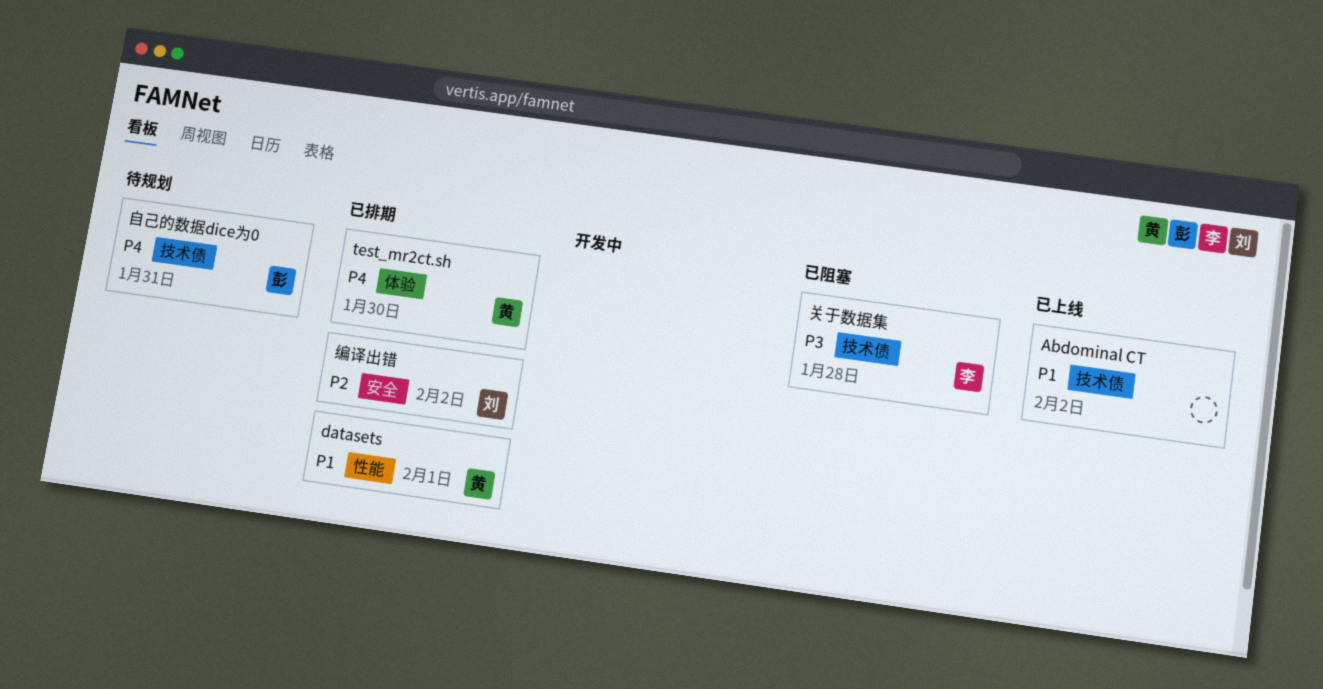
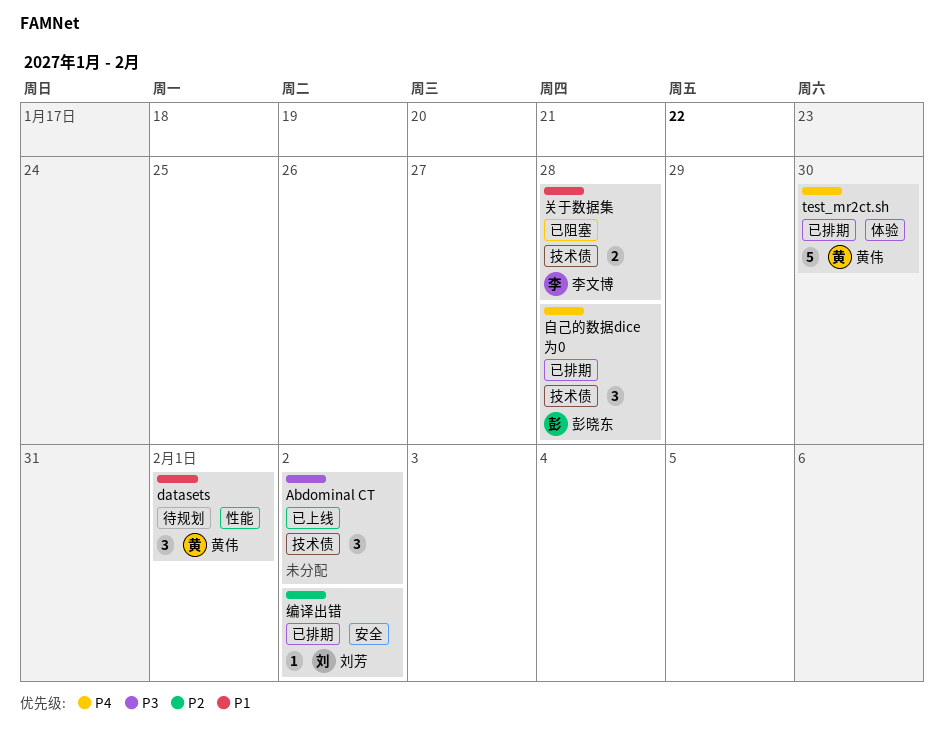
Abdominal CT, priority: P1 -> P3
datasets, status: 已排期 -> 待规划
关于数据集, priority: P3 -> P1
自己的数据dice为0, status: 待规划 -> 已排期
自己的数据dice为0, due: Jan 31 -> Jan 28

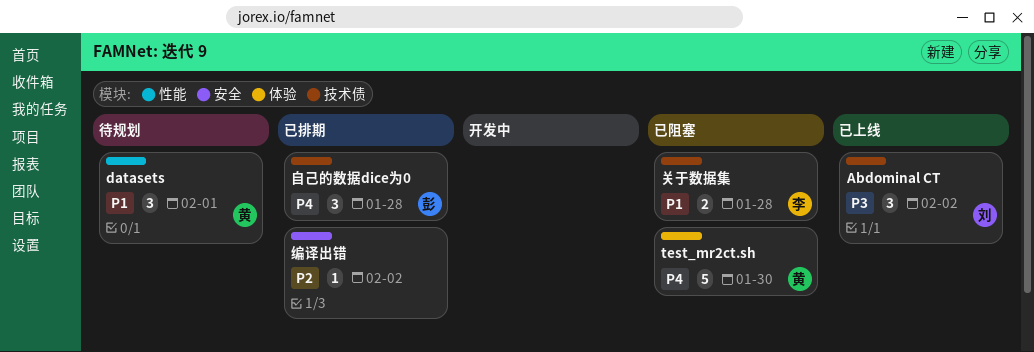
Abdominal CT, owner: none -> 刘芳
test_mr2ct.sh, status: 已排期 -> 已阻塞
编译出错, owner: 刘芳 -> none

